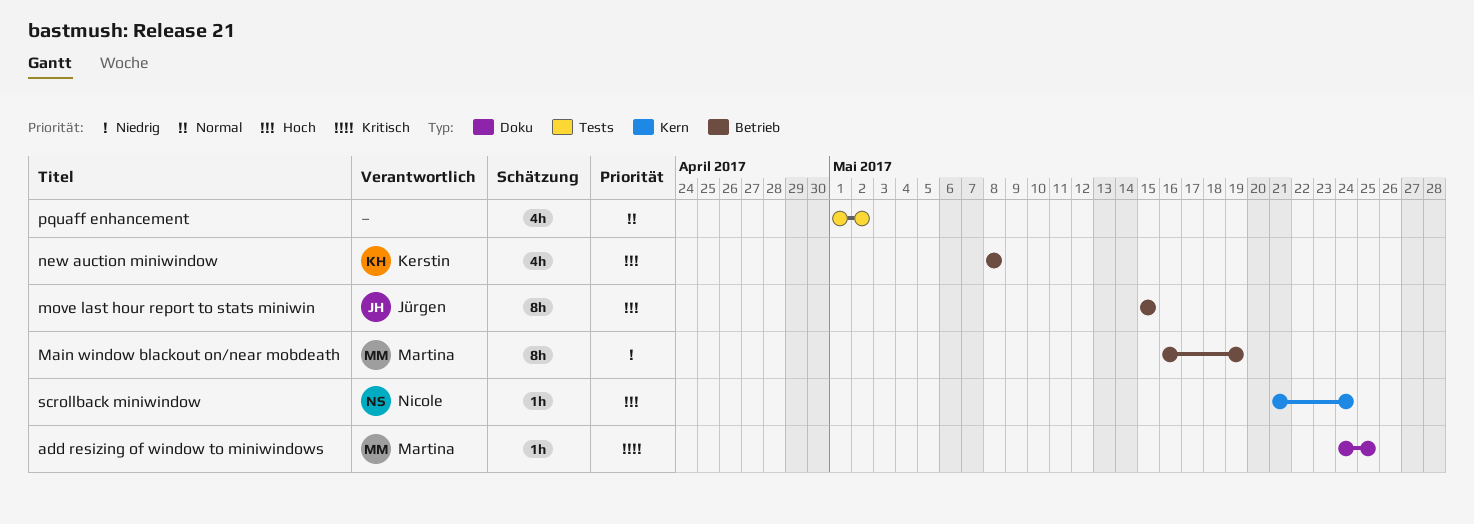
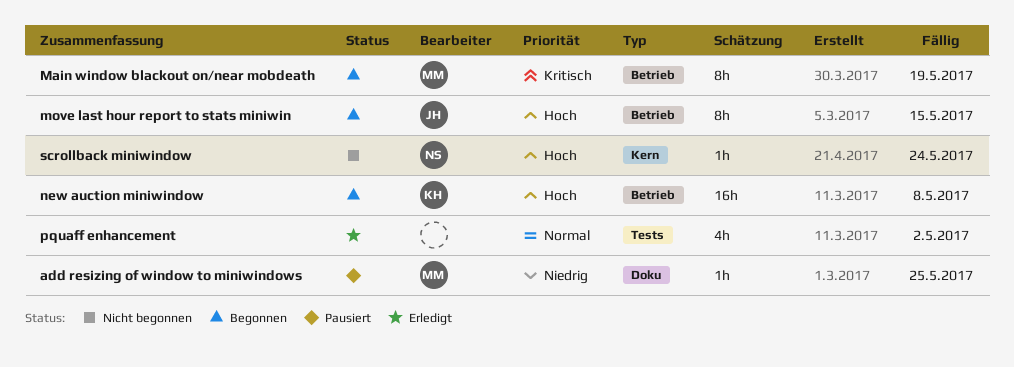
add resizing of window to miniwindows, priority: Kritisch -> Niedrig
Main window blackout on/near mobdeath, priority: Niedrig -> Kritisch
new auction miniwindow, estimate: 4h -> 16h

